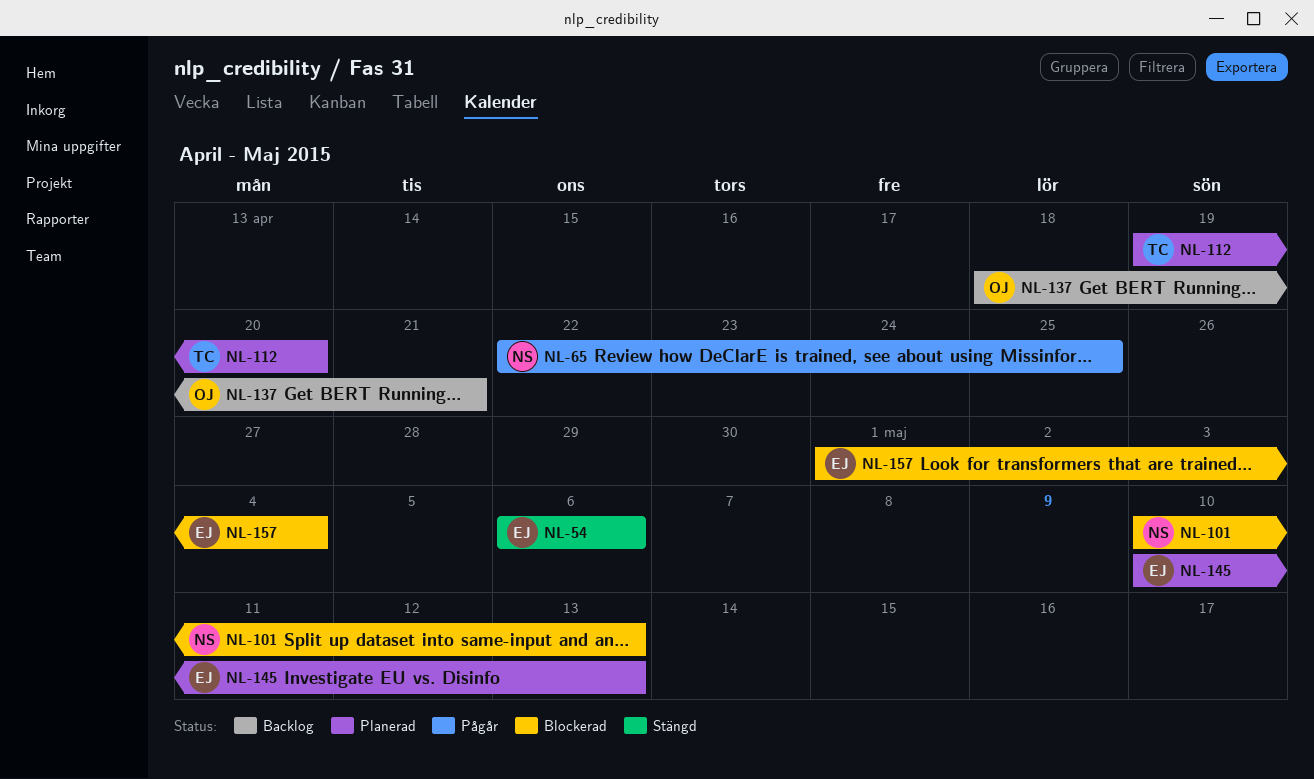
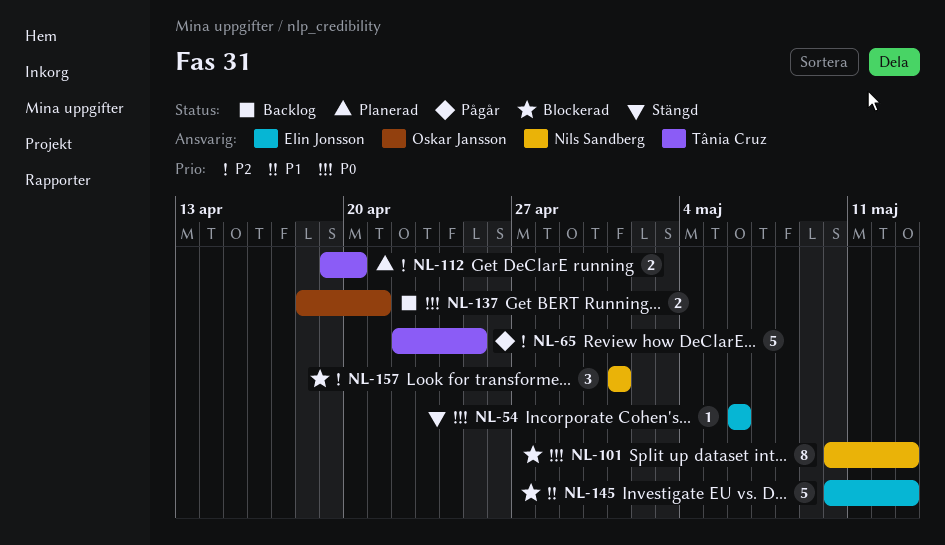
NL-65, owner: Nils Sandberg -> Tânia Cruz
NL-145, status: Planerad -> Blockerad
NL-157, owner: Elin Jonsson -> Nils Sandberg
NL-157, due: May 4 -> May 1

